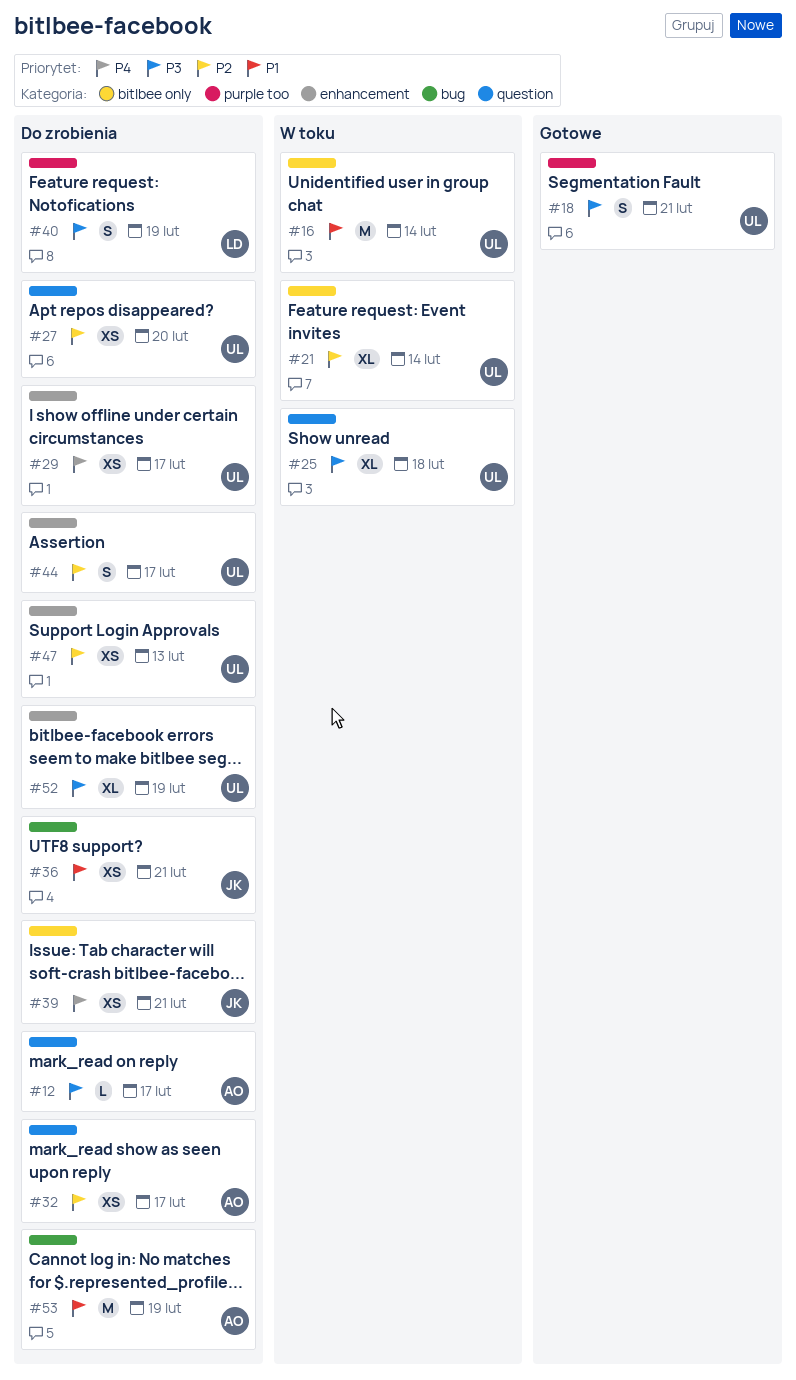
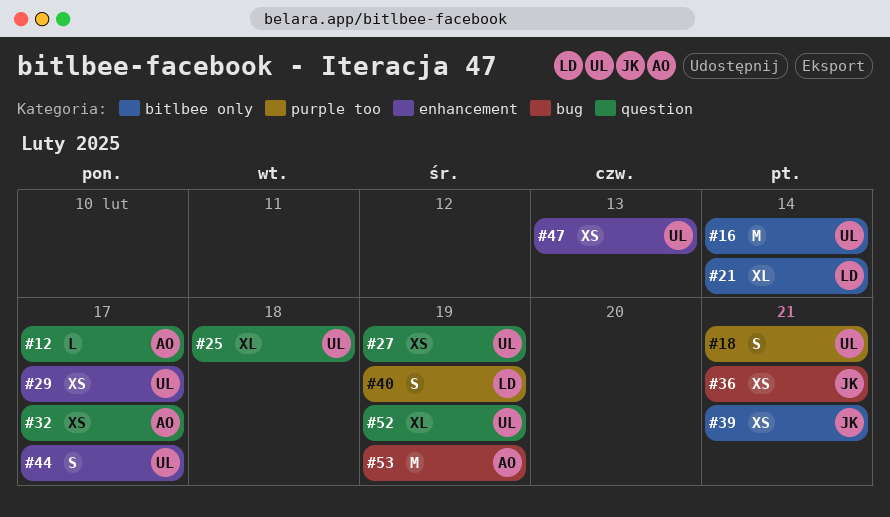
#21, owner: UL -> LD
#27, due: Feb 20 -> Feb 19
#52, label: enhancement -> question

